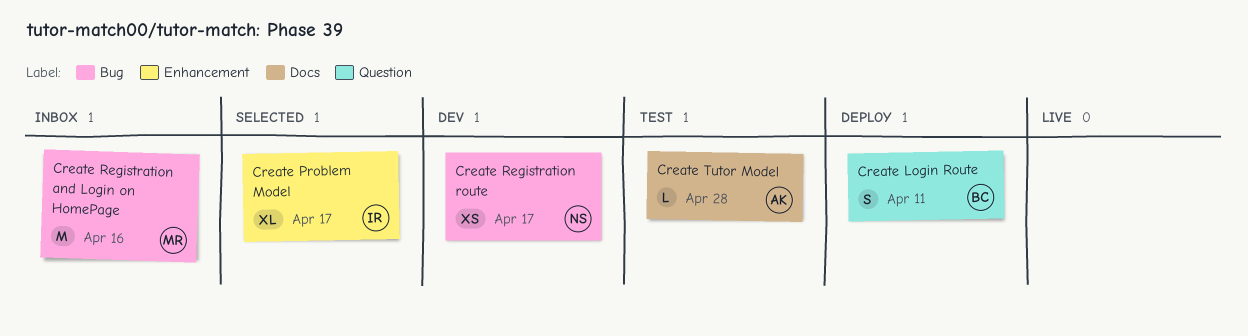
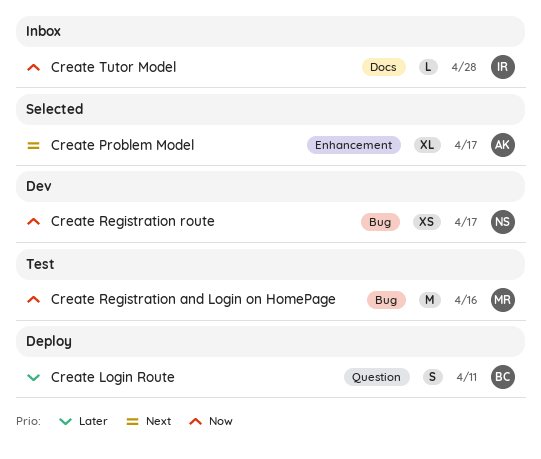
Create Problem Model, owner: IR -> AK
Create Registration and Login on HomePage, status: Inbox -> Test
Create Tutor Model, status: Test -> Inbox
Create Tutor Model, owner: AK -> IR

